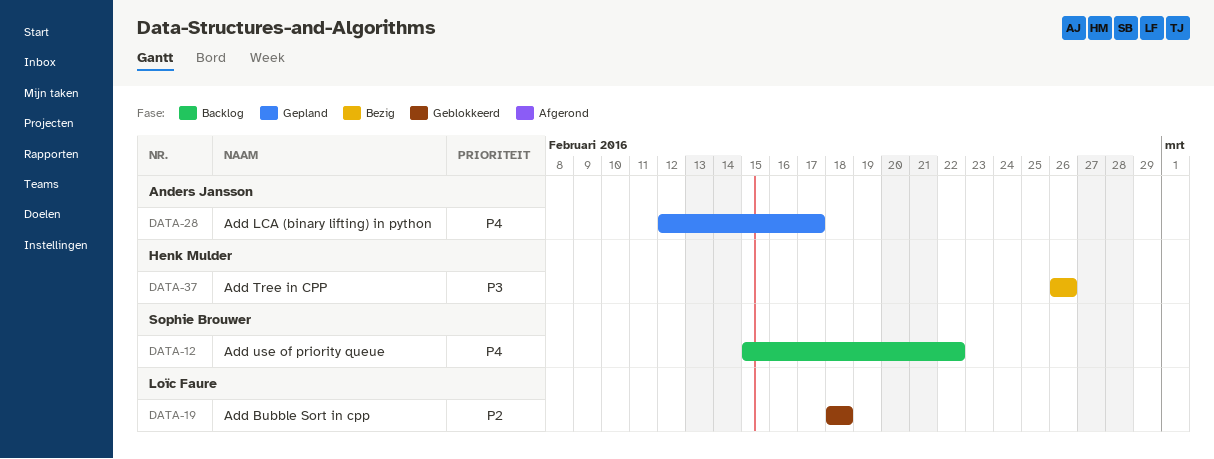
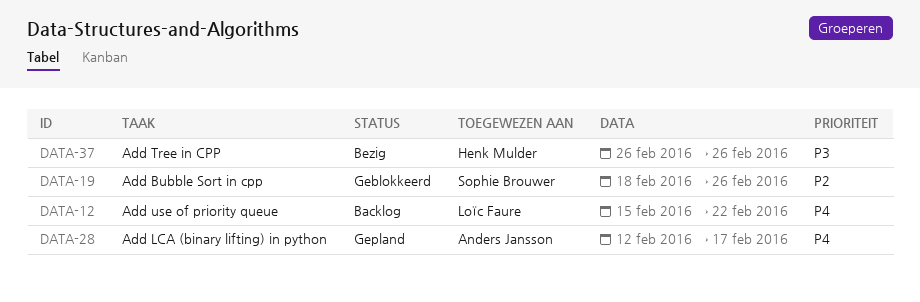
DATA-12, owner: Sophie Brouwer -> Loïc Faure
DATA-19, owner: Loïc Faure -> Sophie Brouwer
DATA-19, due: Feb 18 -> Feb 26

